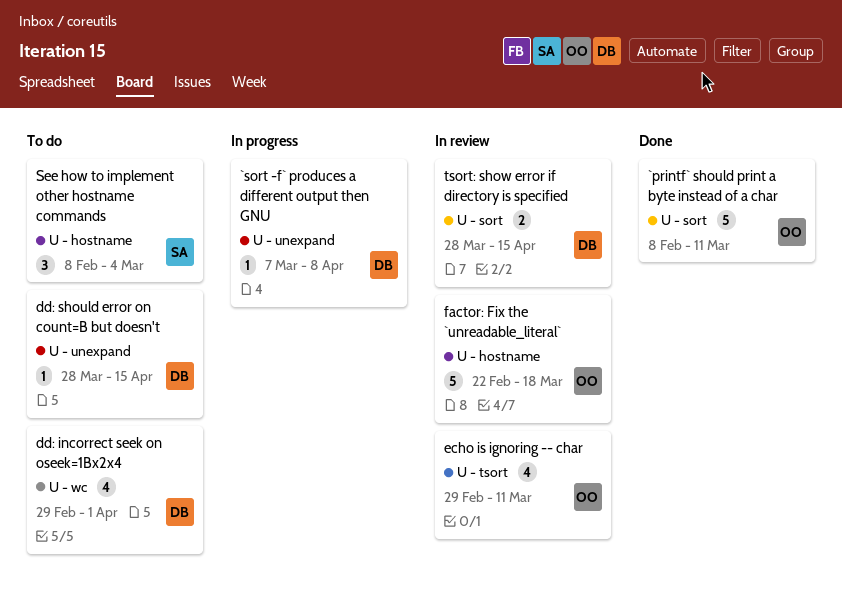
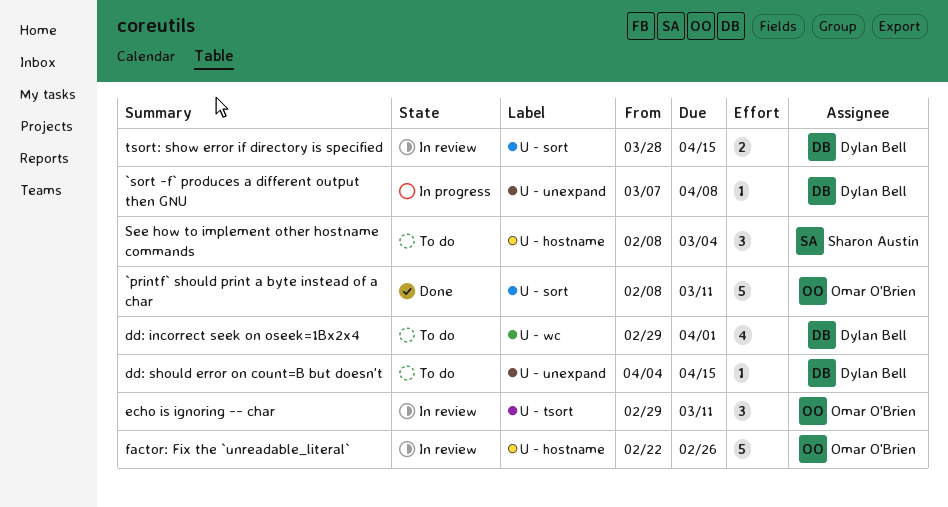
dd: should error on count=B but doesn't, start: Mar 28 -> Apr 4
echo is ignoring -- char, estimate: 4 -> 3
factor: Fix the `unreadable_literal`, due: Mar 18 -> Feb 26

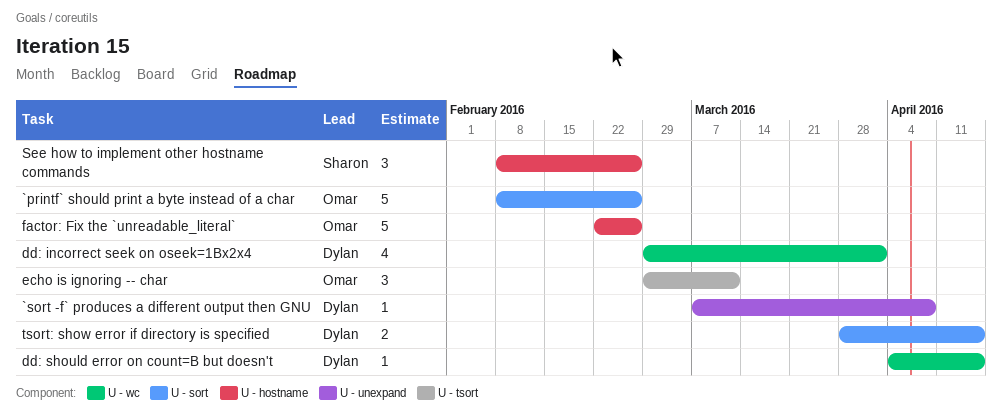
`printf` should print a byte instead of a char, due: Mar 11 -> Feb 26
dd: should error on count=B but doesn't, label: U - unexpand -> U - wc
See how to implement other hostname commands, due: Mar 4 -> Feb 26

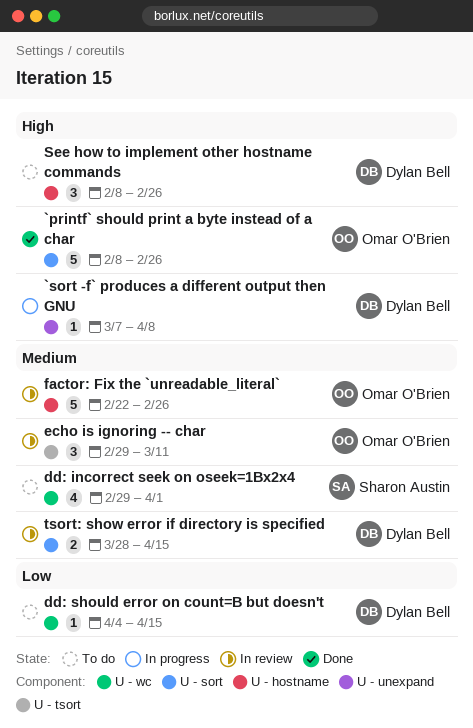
dd: incorrect seek on oseek=1Bx2x4, owner: Dylan Bell -> Sharon Austin
See how to implement other hostname commands, owner: Sharon Austin -> Dylan Bell

